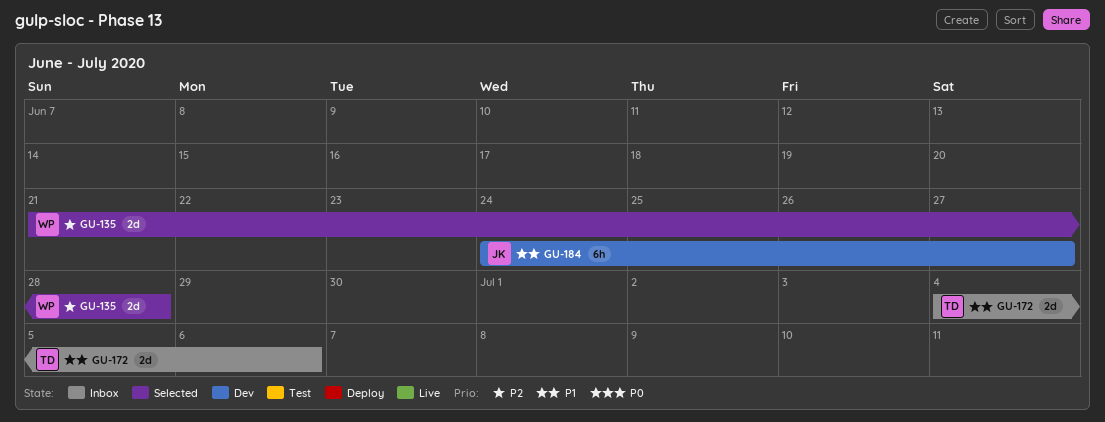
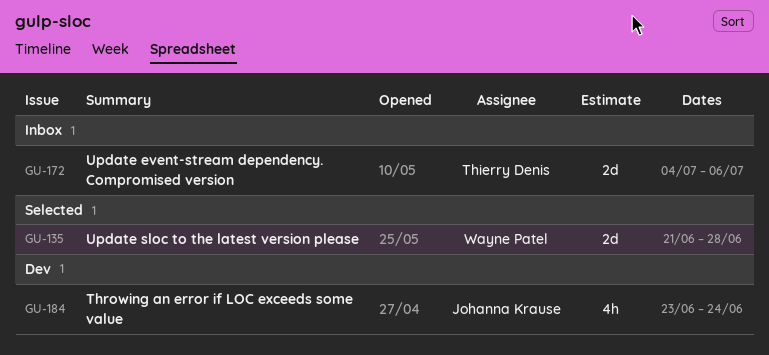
GU-184, estimate: 6h -> 4h
GU-184, start: Jun 24 -> Jun 23
GU-184, due: Jun 27 -> Jun 24

